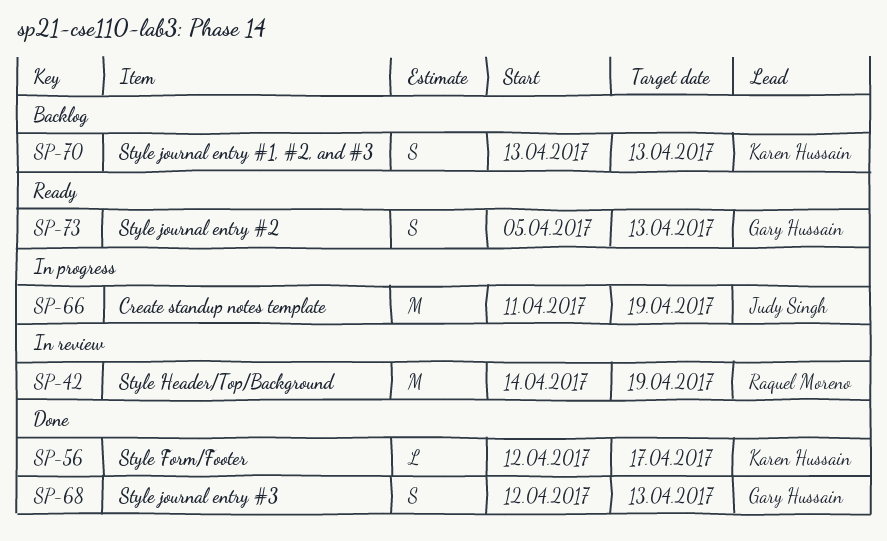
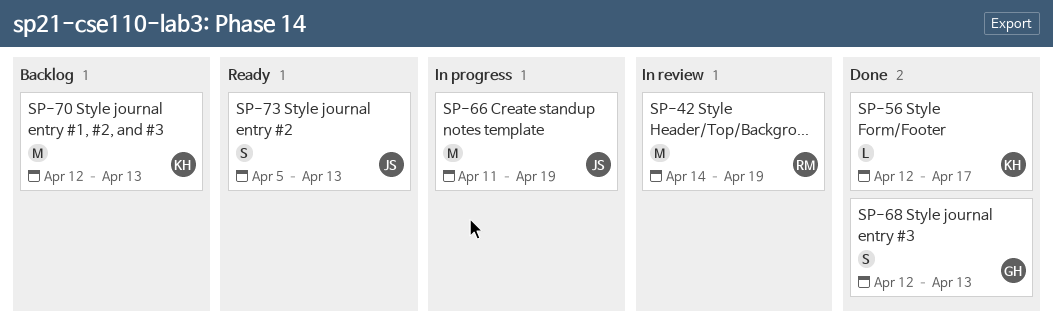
SP-70, estimate: S -> M
SP-70, start: Apr 13 -> Apr 12
SP-73, owner: Gary Hussain -> Judy Singh

